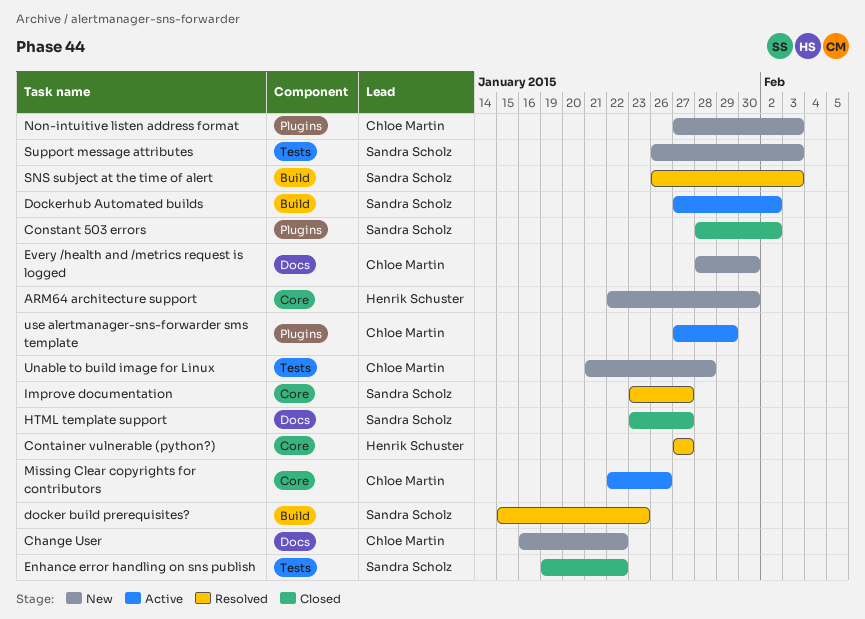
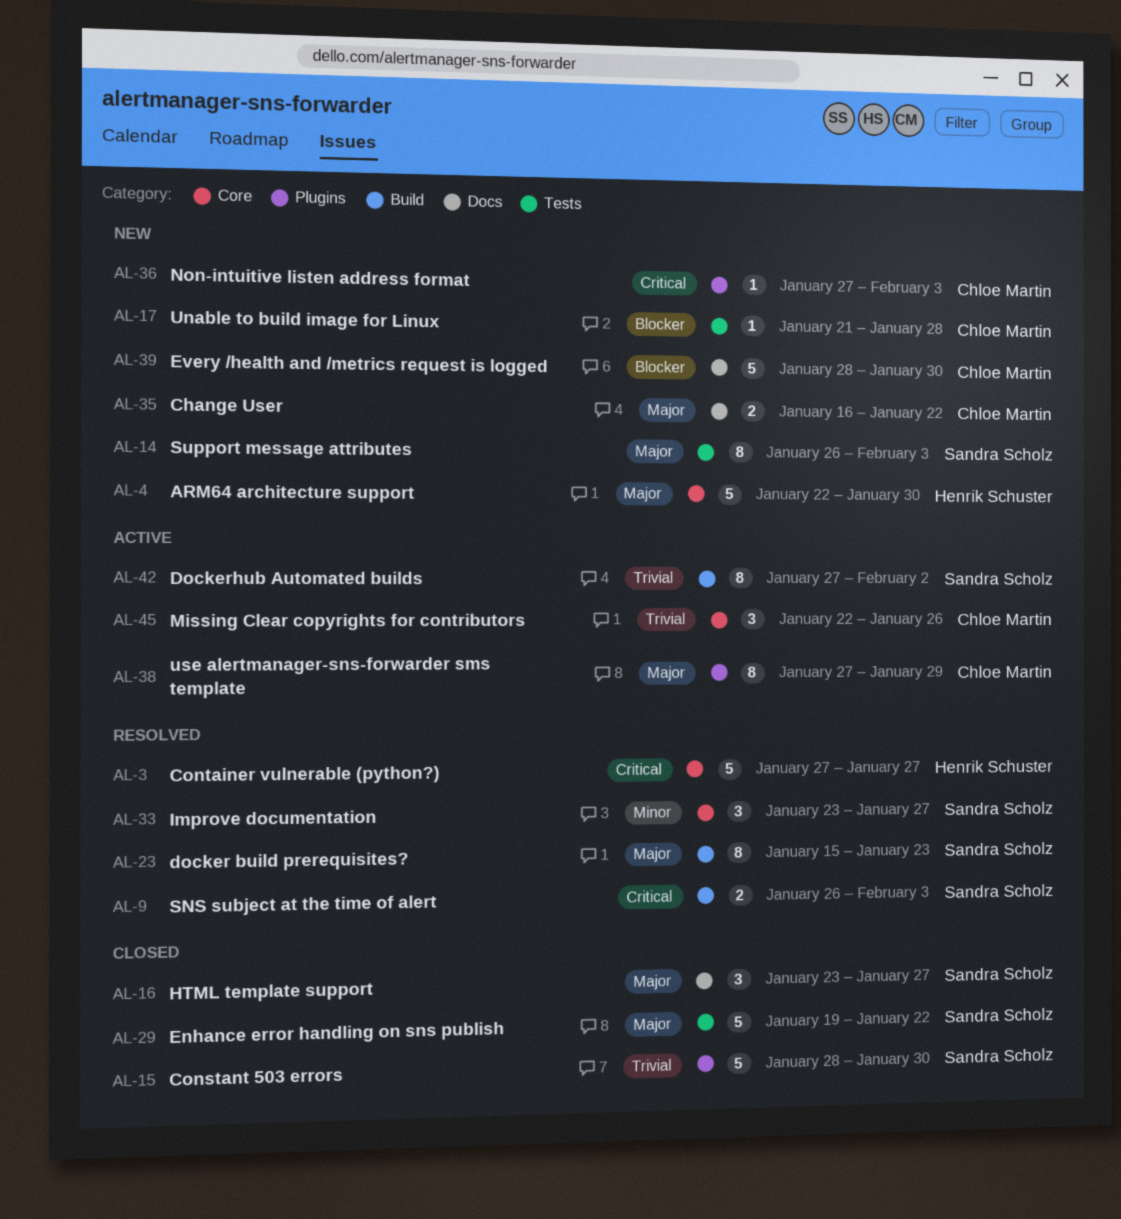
Constant 503 errors, due: Feb 2 -> Jan 30

